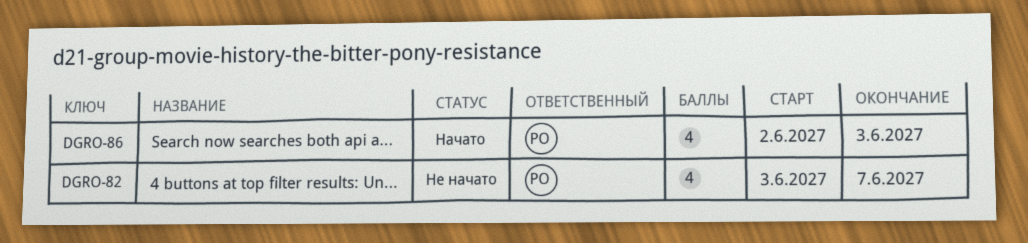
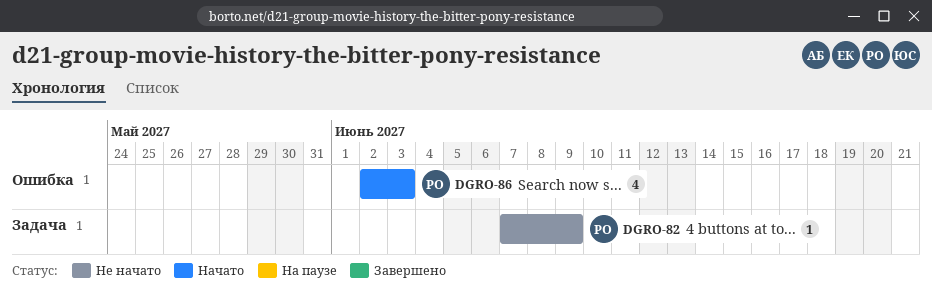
DGRO-82, estimate: 4 -> 1
DGRO-82, start: Jun 3 -> Jun 7
DGRO-82, due: Jun 7 -> Jun 9

